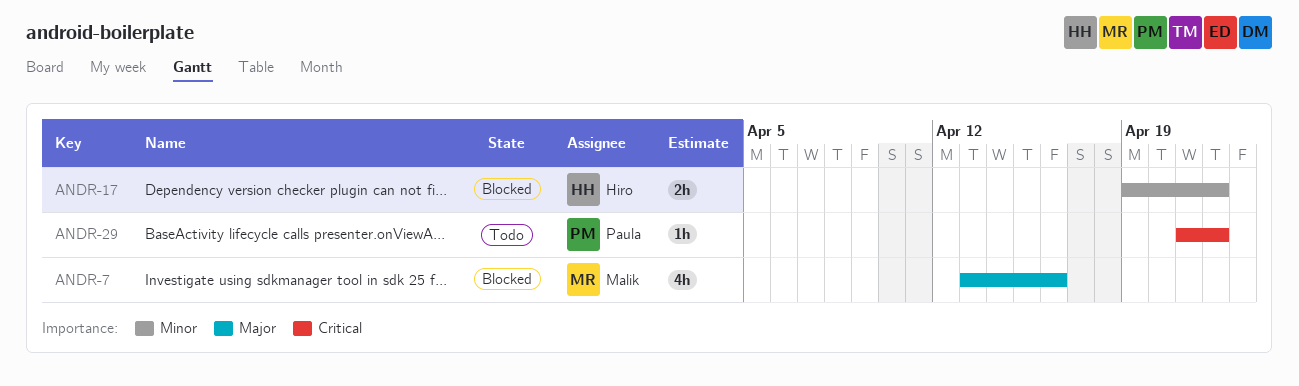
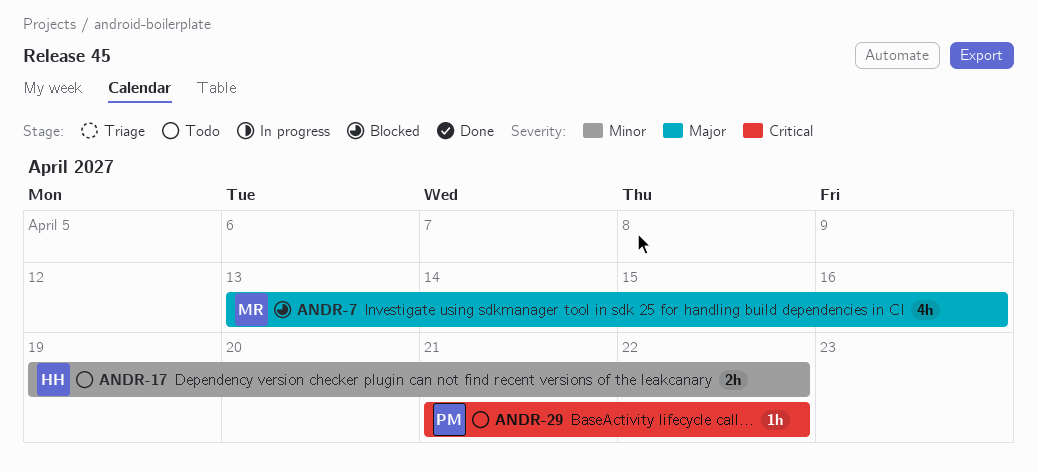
ANDR-17, status: Blocked -> Todo

